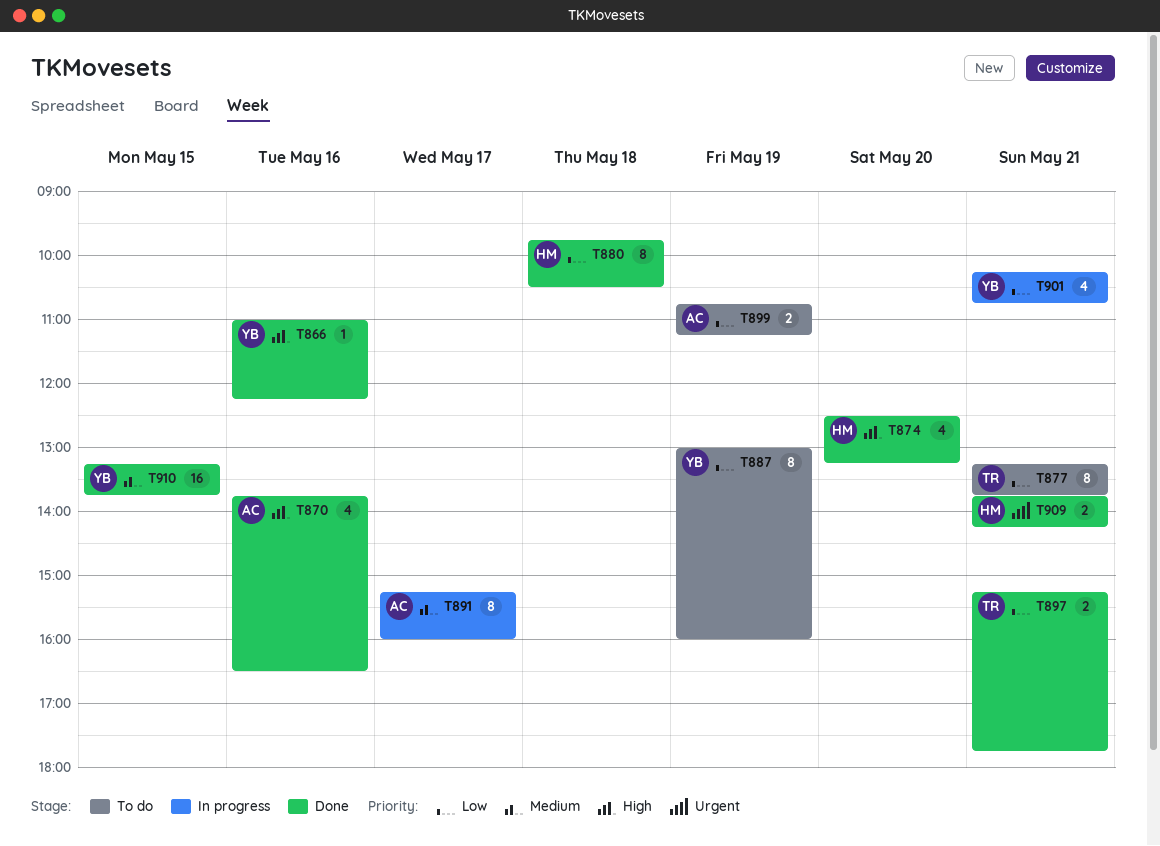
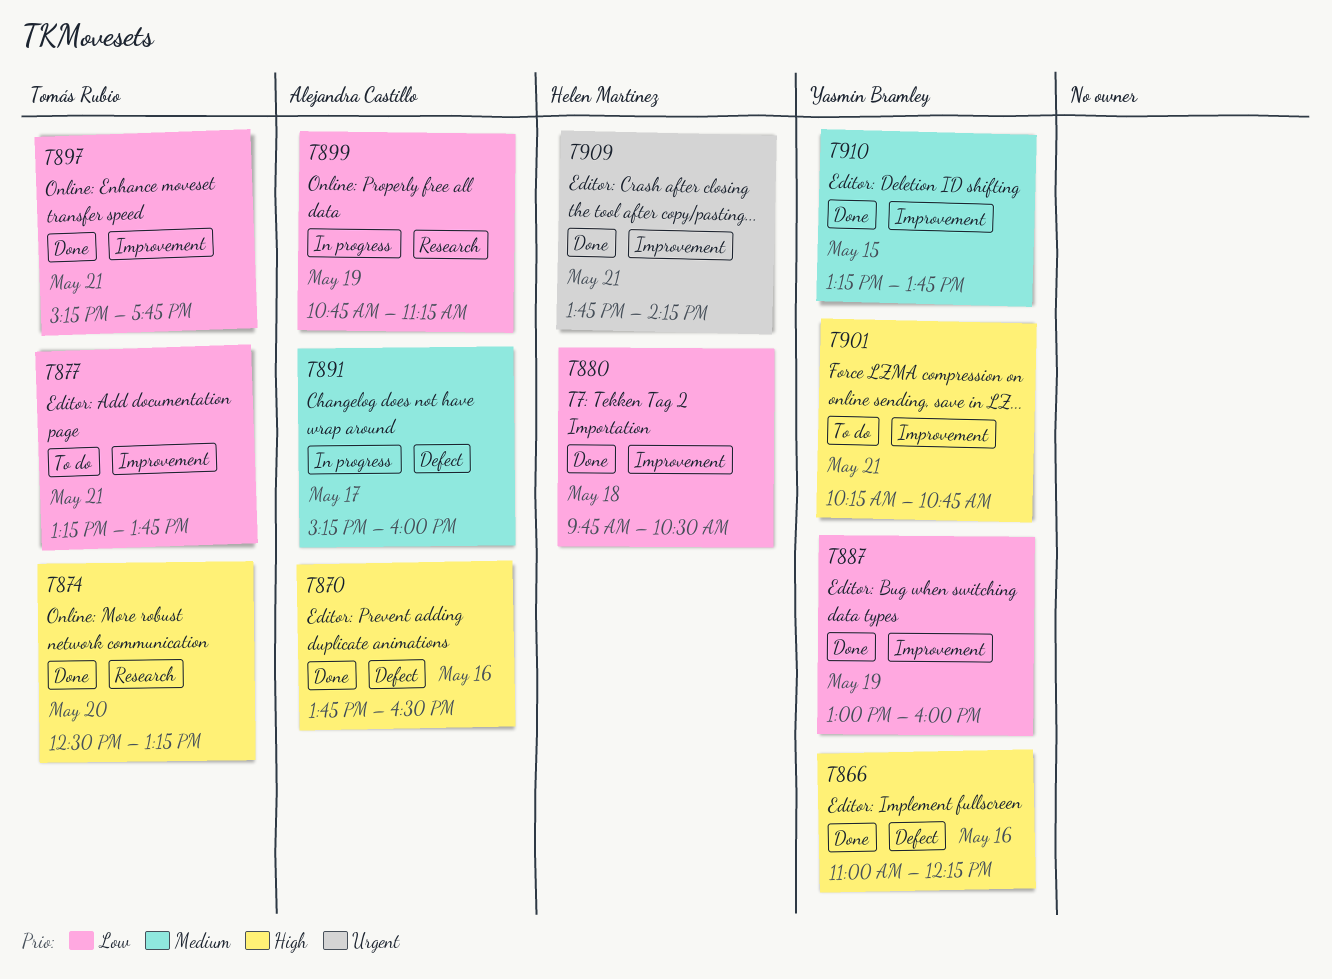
T874, owner: Helen Martinez -> Tomás Rubio
T887, status: To do -> Done
T899, status: To do -> In progress
T901, status: In progress -> To do
T901, priority: Low -> High

